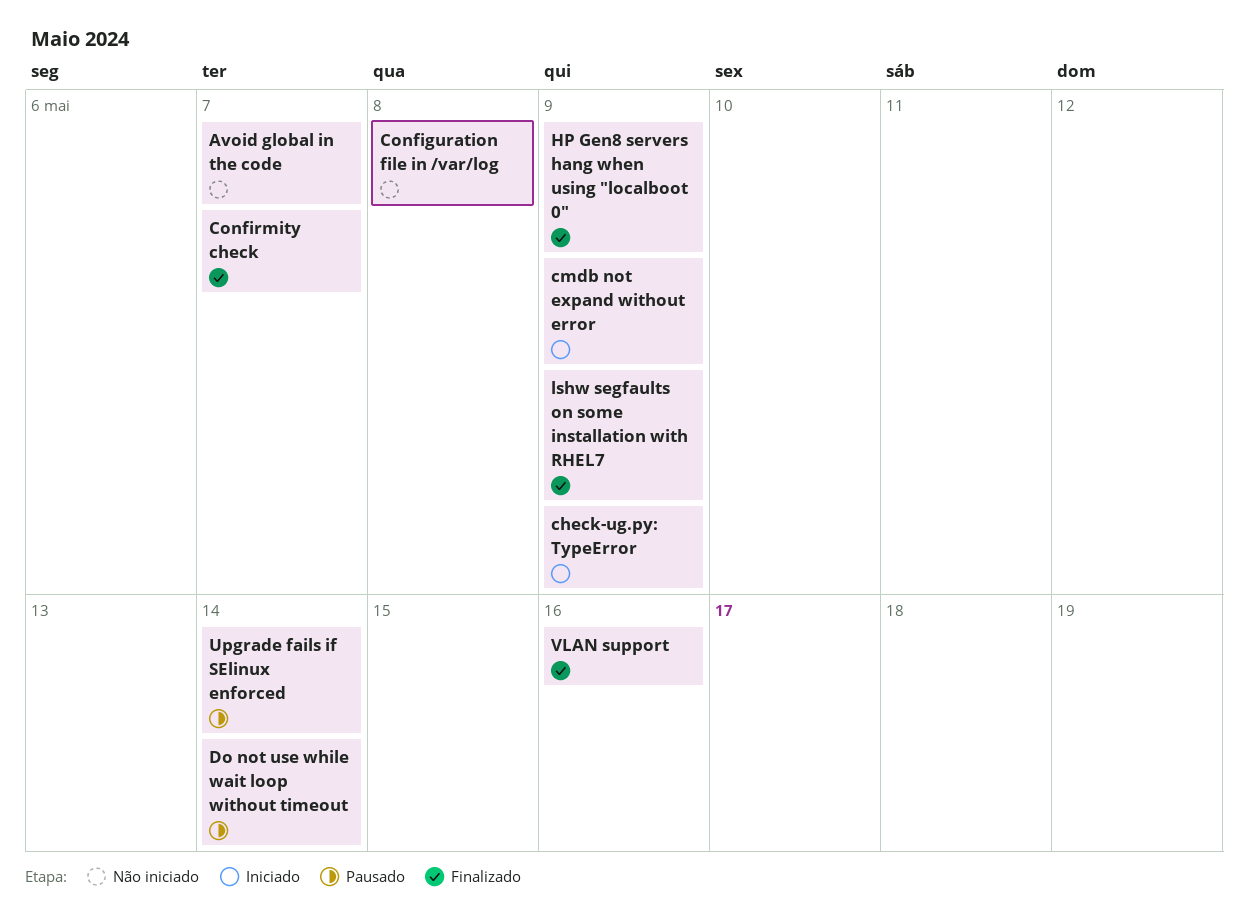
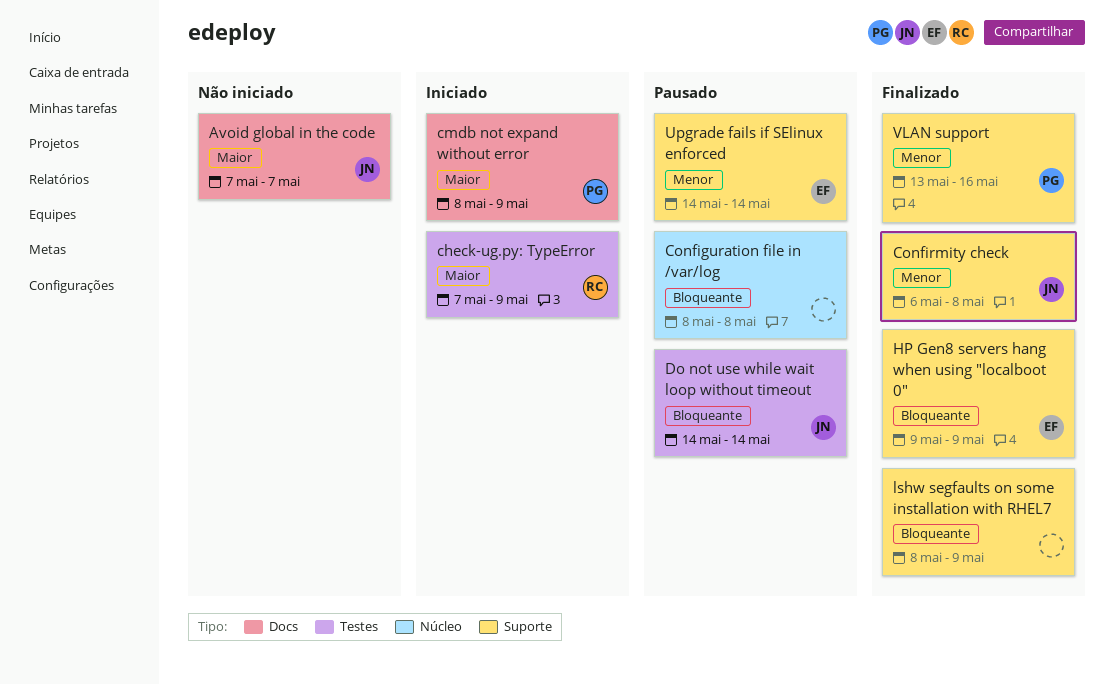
Configuration file in /var/log, status: Não iniciado -> Pausado
Confirmity check, due: May 7 -> May 8

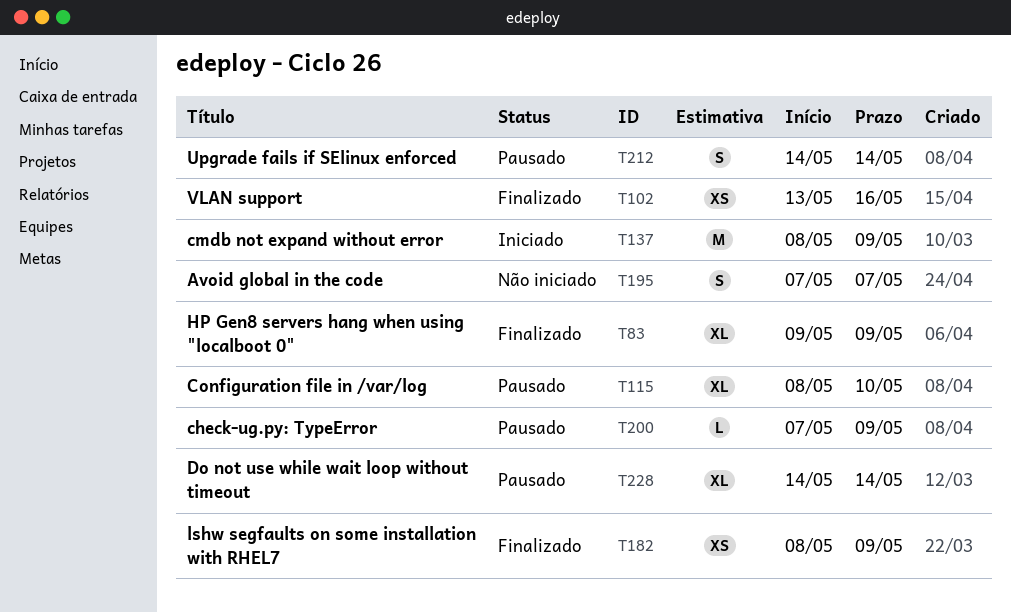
check-ug.py: TypeError, status: Iniciado -> Pausado
Configuration file in /var/log, due: May 8 -> May 10
Confirmity check: present -> none

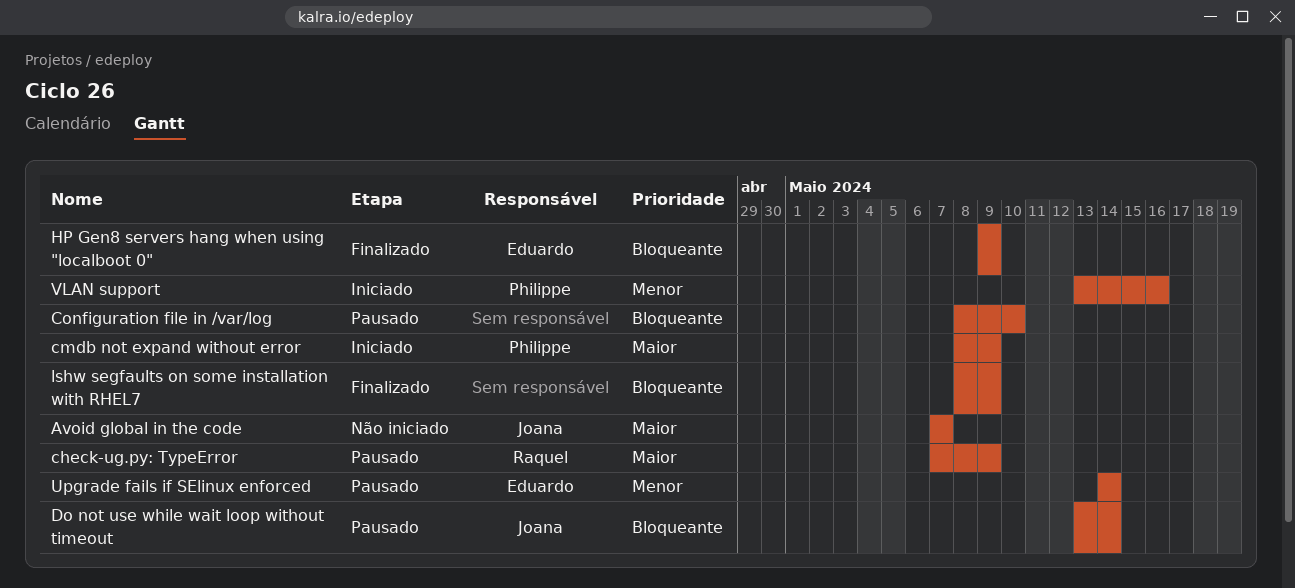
Do not use while wait loop without timeout, start: May 14 -> May 13
VLAN support, status: Finalizado -> Iniciado

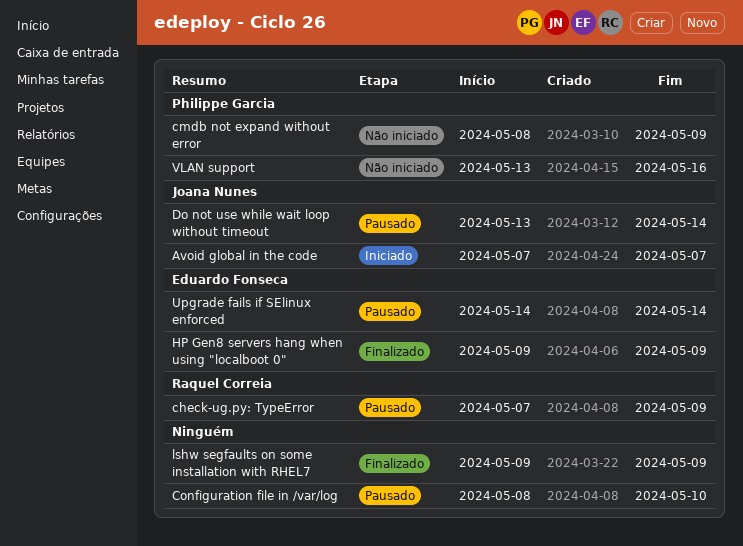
Avoid global in the code, status: Não iniciado -> Iniciado
cmdb not expand without error, status: Iniciado -> Não iniciado
lshw segfaults on some installation with RHEL7, start: May 8 -> May 9
VLAN support, status: Iniciado -> Não iniciado

